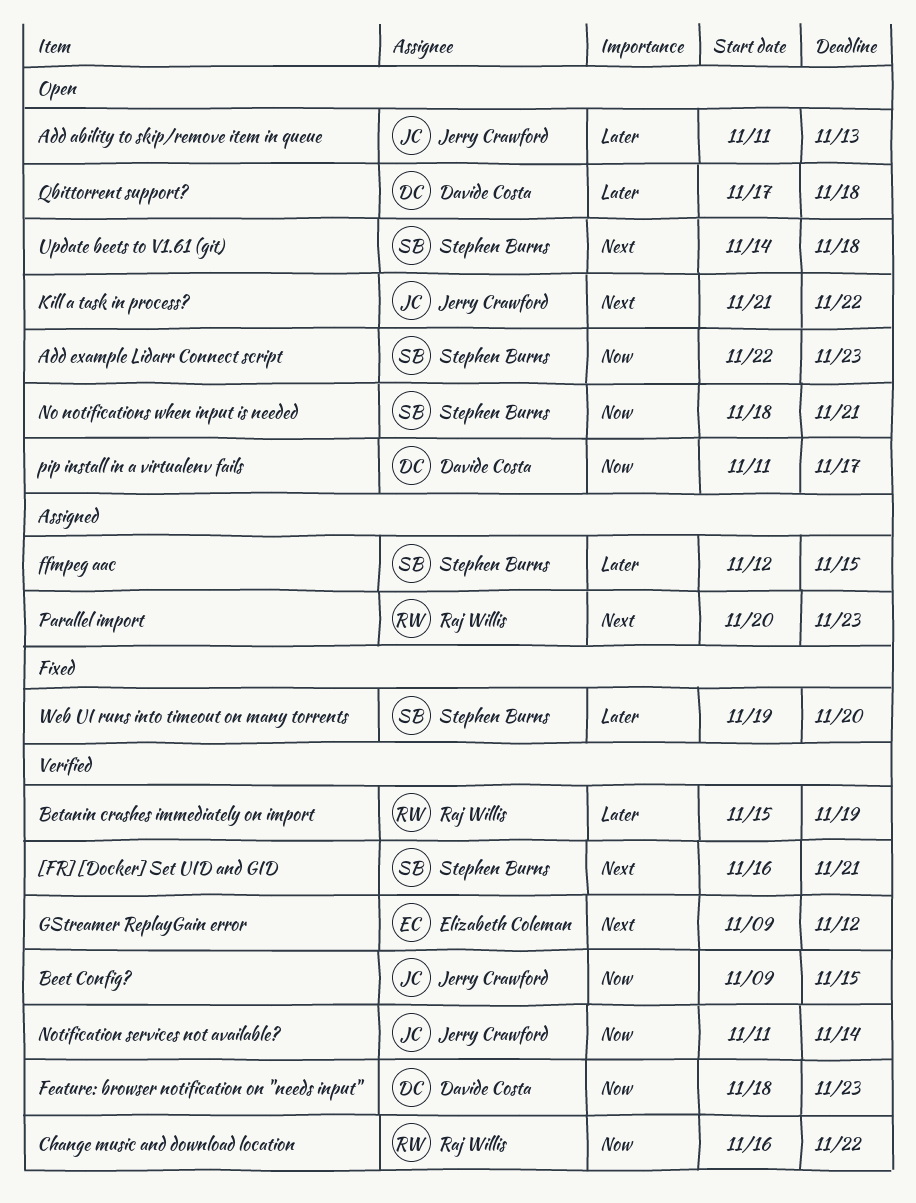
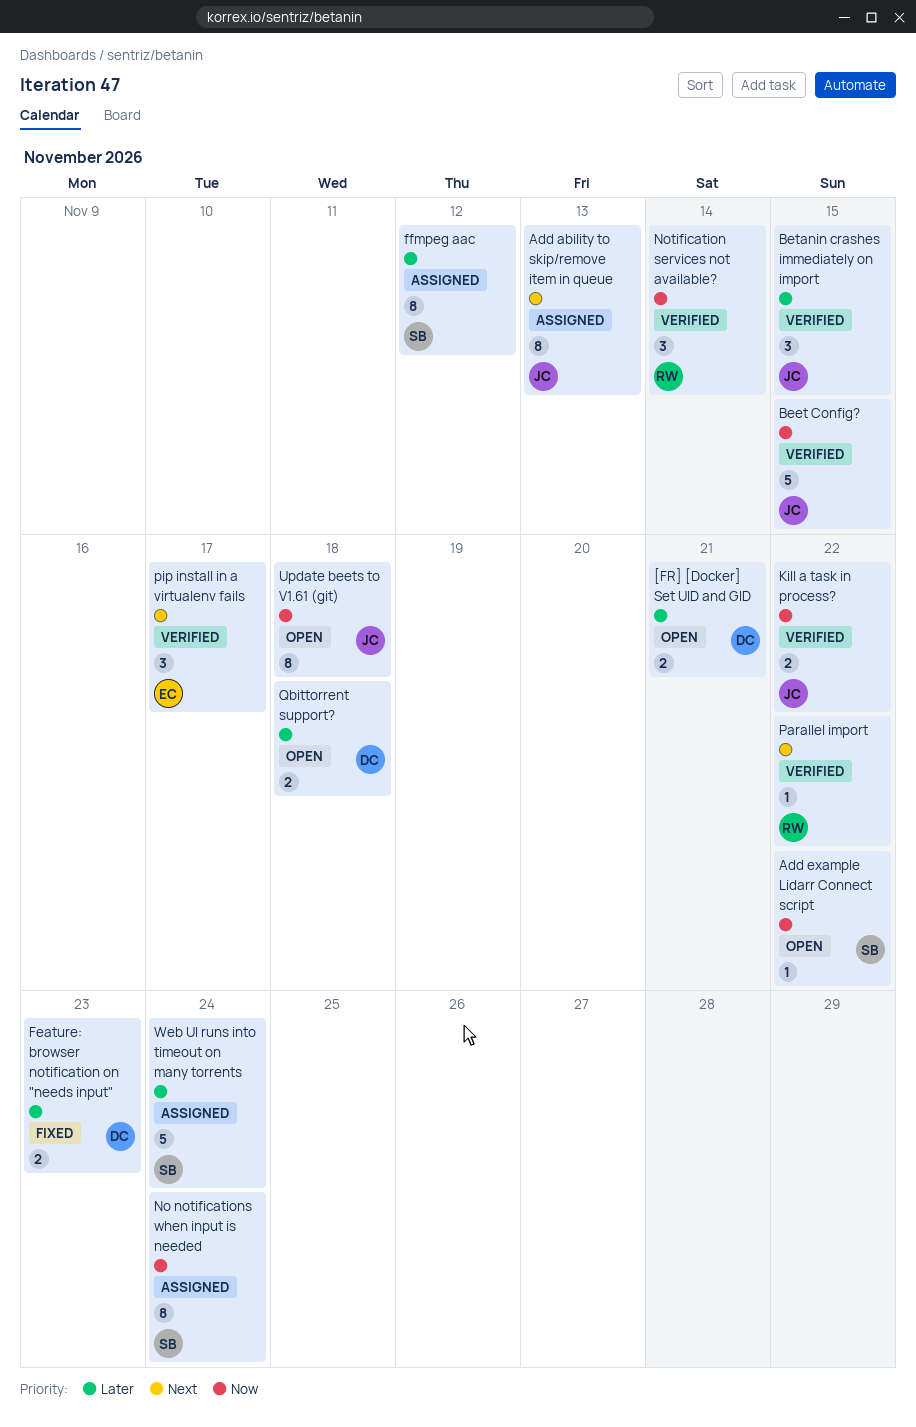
[FR] [Docker] Set UID and GID, status: Verified -> Open
[FR] [Docker] Set UID and GID, owner: Stephen Burns -> Davide Costa
[FR] [Docker] Set UID and GID, priority: Next -> Later
Add ability to skip/remove item in queue, status: Open -> Assigned
Add ability to skip/remove item in queue, priority: Later -> Next
Add example Lidarr Connect script, due: Nov 23 -> Nov 22
Betanin crashes immediately on import, owner: Raj Willis -> Jerry Crawford
Betanin crashes immediately on import, due: Nov 19 -> Nov 15
Change music and download location: present -> none
Feature: browser notification on "needs input", status: Verified -> Fixed
Feature: browser notification on "needs input", priority: Now -> Later
ffmpeg aac, due: Nov 15 -> Nov 12
GStreamer ReplayGain error: present -> none
Kill a task in process?, status: Open -> Verified
Kill a task in process?, priority: Next -> Now
No notifications when input is needed, status: Open -> Assigned
No notifications when input is needed, due: Nov 21 -> Nov 24
Notification services not available?, owner: Jerry Crawford -> Raj Willis
Parallel import, status: Assigned -> Verified
Parallel import, due: Nov 23 -> Nov 22
pip install in a virtualenv fails, status: Open -> Verified
pip install in a virtualenv fails, owner: Davide Costa -> Elizabeth Coleman
pip install in a virtualenv fails, priority: Now -> Next
Update beets to V1.61 (git), owner: Stephen Burns -> Jerry Crawford
Update beets to V1.61 (git), priority: Next -> Now
Web UI runs into timeout on many torrents, status: Fixed -> Assigned
Web UI runs into timeout on many torrents, due: Nov 20 -> Nov 24

